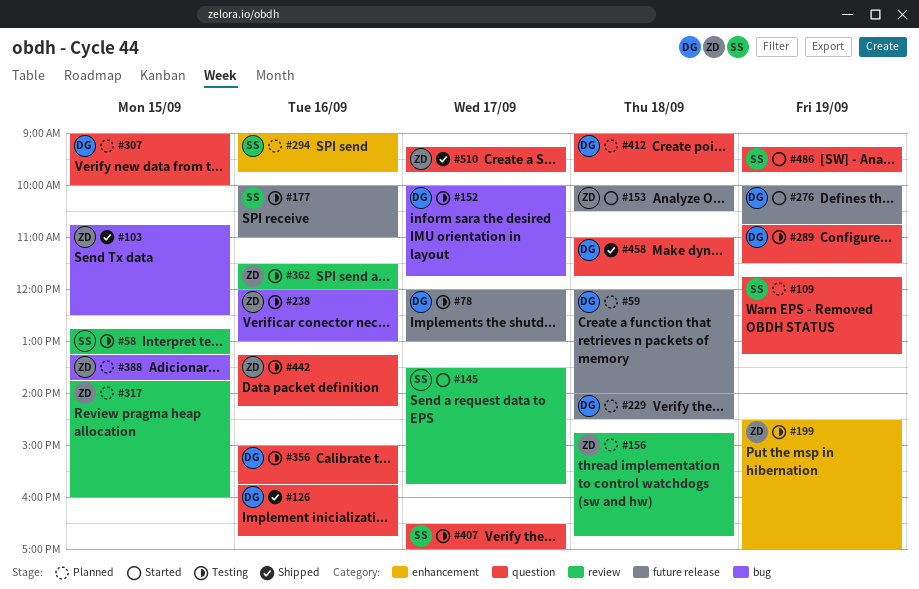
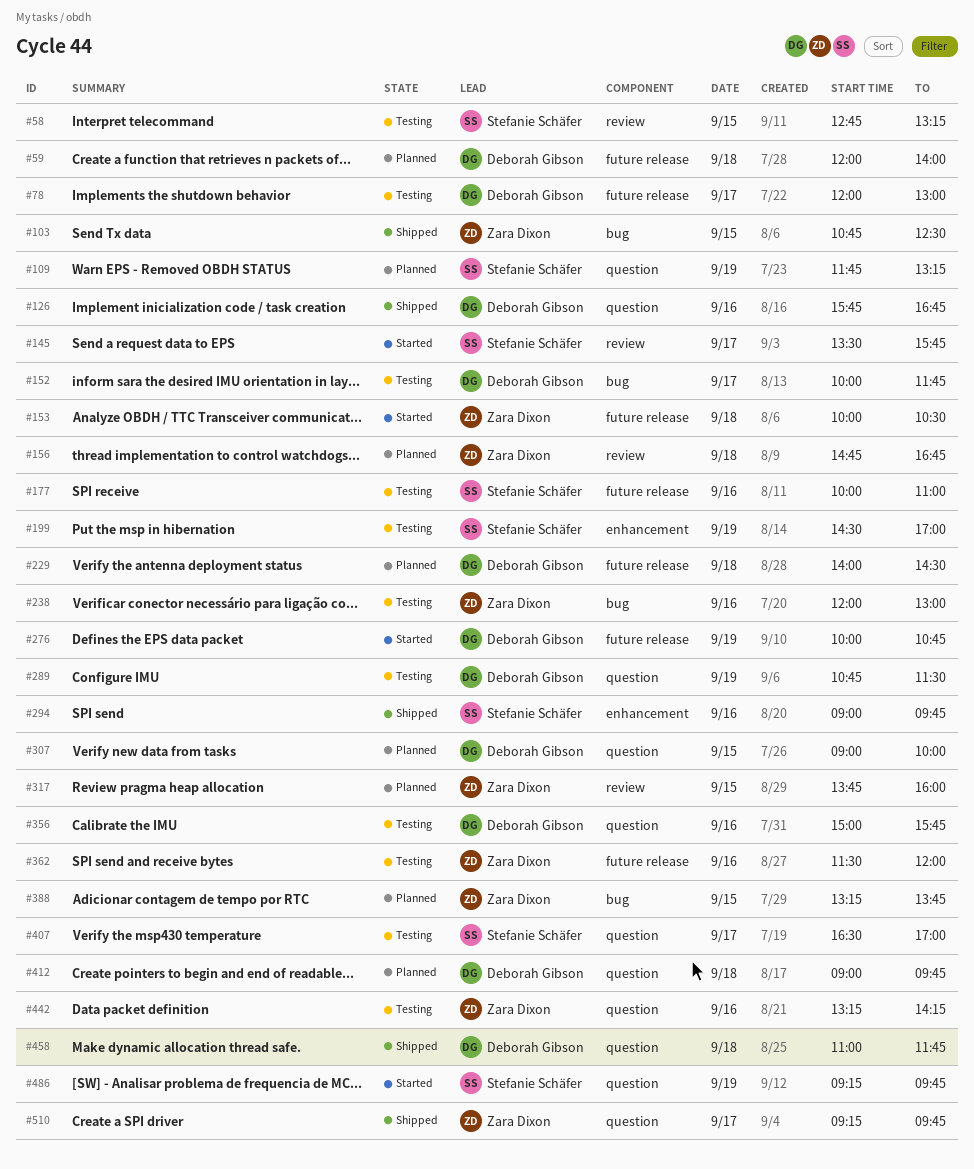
#199, owner: Zara Dixon -> Stefanie Schäfer
#294, status: Planned -> Shipped
#362, label: review -> future release

